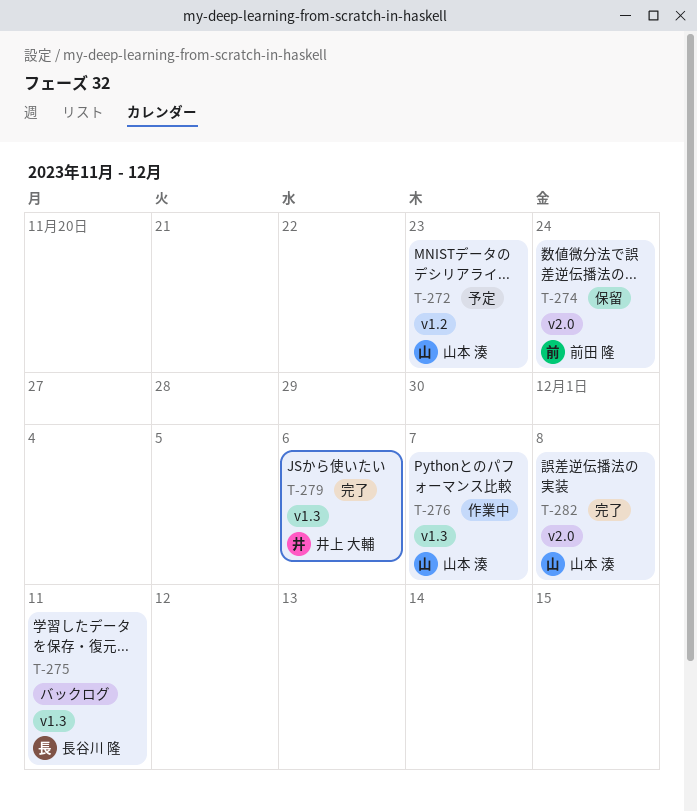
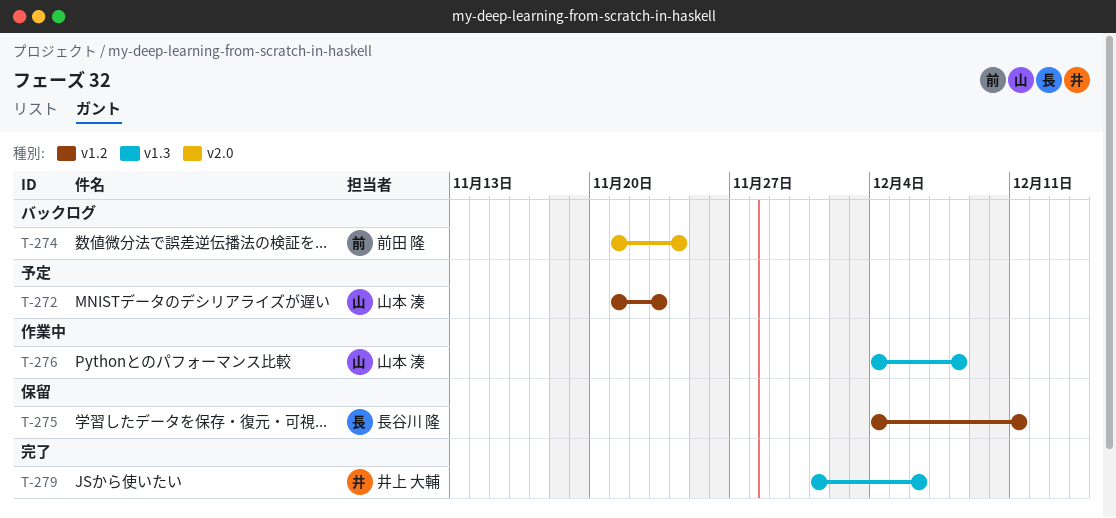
T-274, status: 保留 -> バックログ
T-275, status: バックログ -> 保留
T-275, label: v1.3 -> v1.2
T-276, due: Dec 7 -> Dec 8
T-282: present -> none

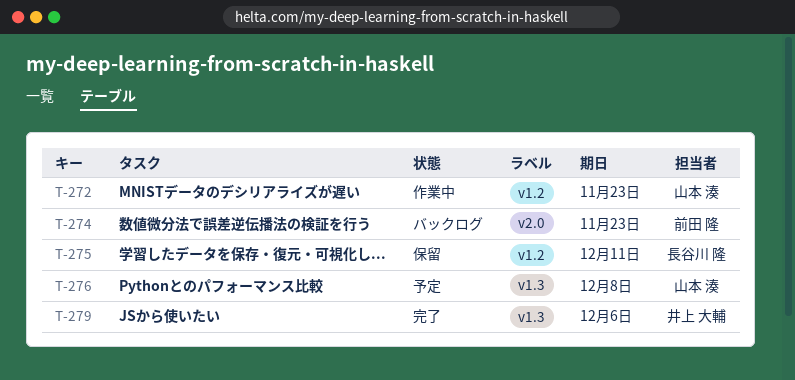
T-272, status: 予定 -> 作業中
T-274, due: Nov 24 -> Nov 23
T-276, status: 作業中 -> 予定

